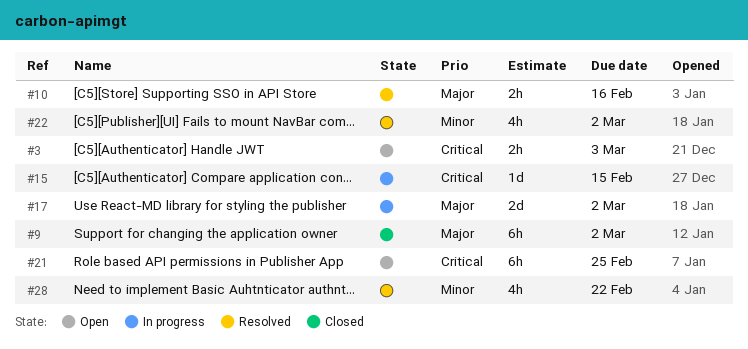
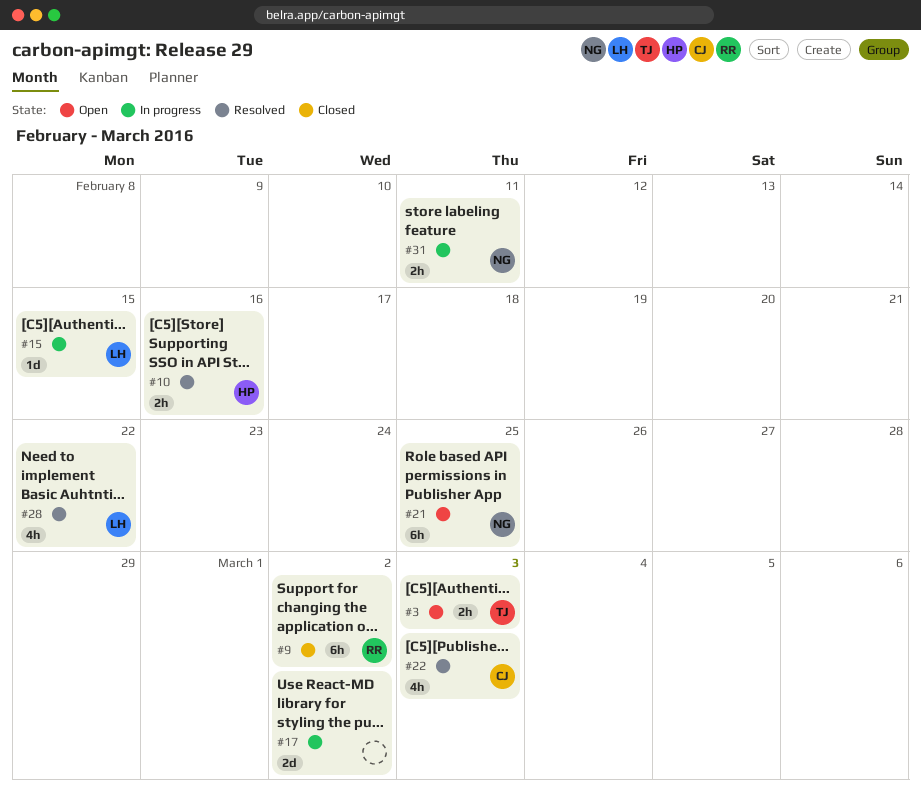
#22, due: Mar 2 -> Mar 3
#31: none -> present

